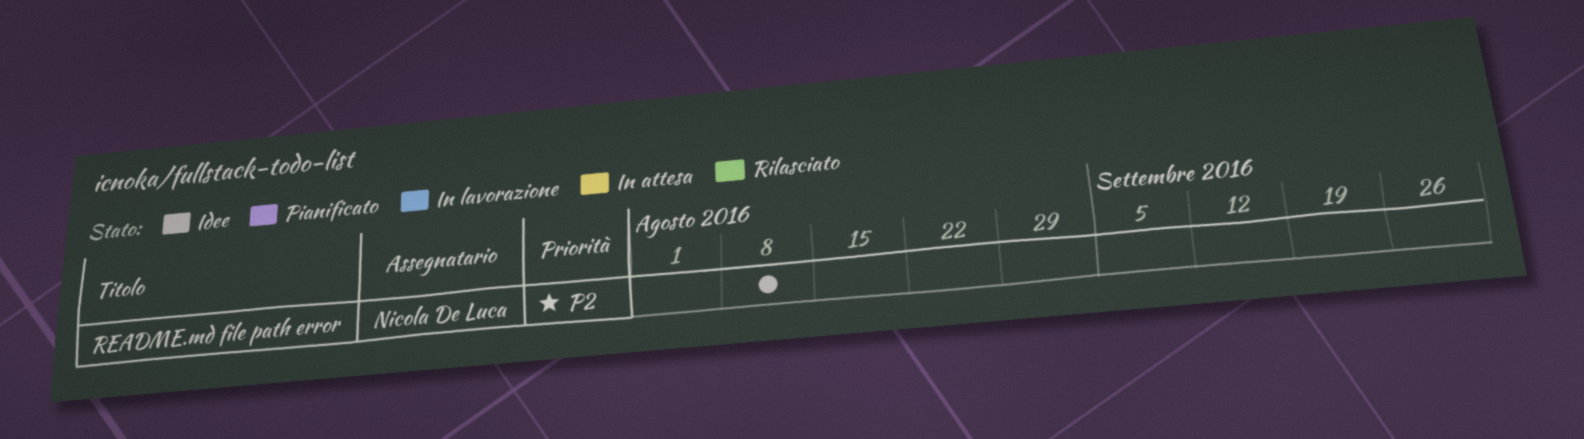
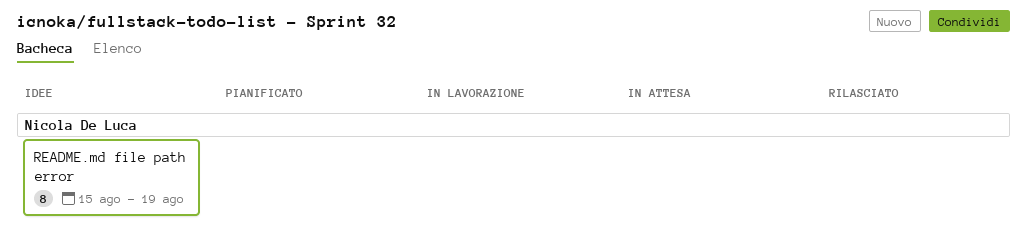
README.md file path error, start: Aug 8 -> Aug 15
README.md file path error, due: Aug 12 -> Aug 19

